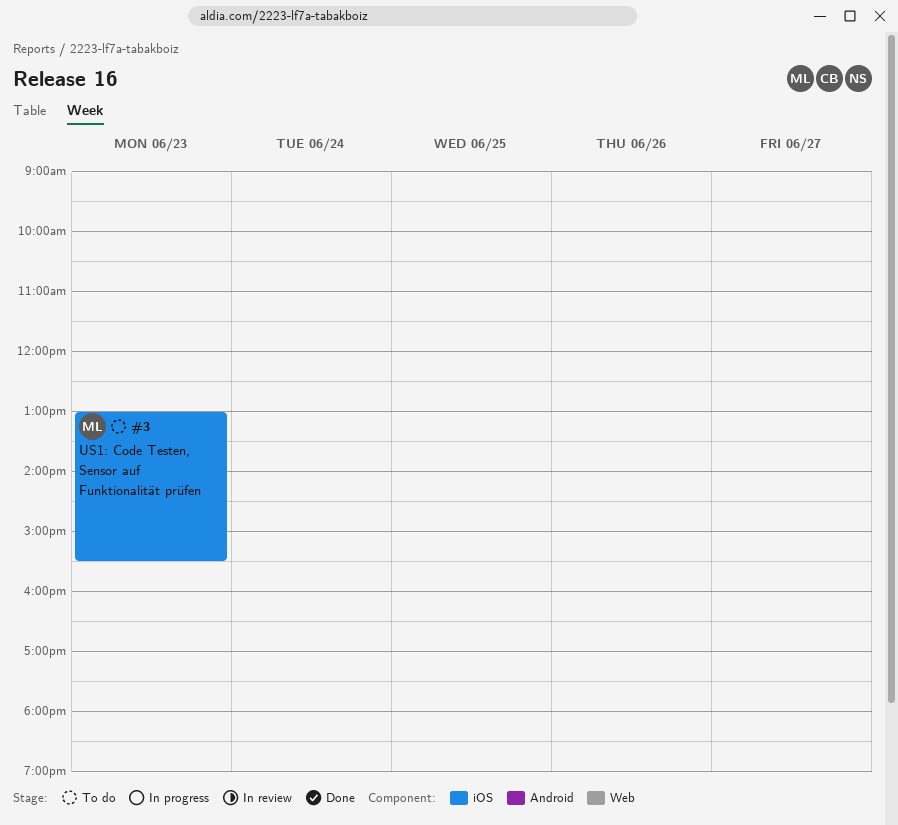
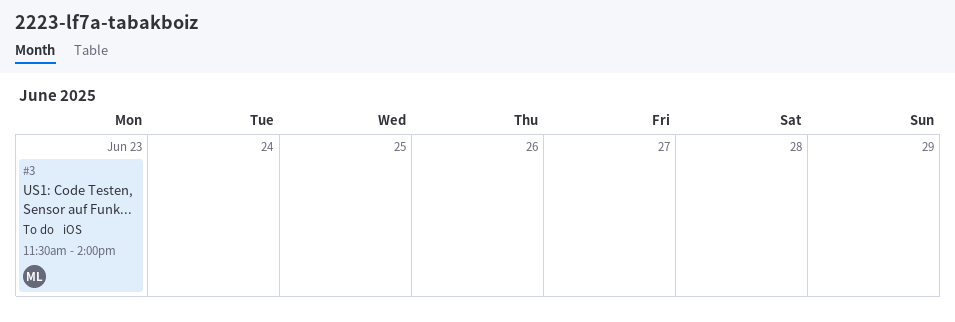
#3, begins: 13:00 -> 11:30
#3, ends: 15:30 -> 14:00

